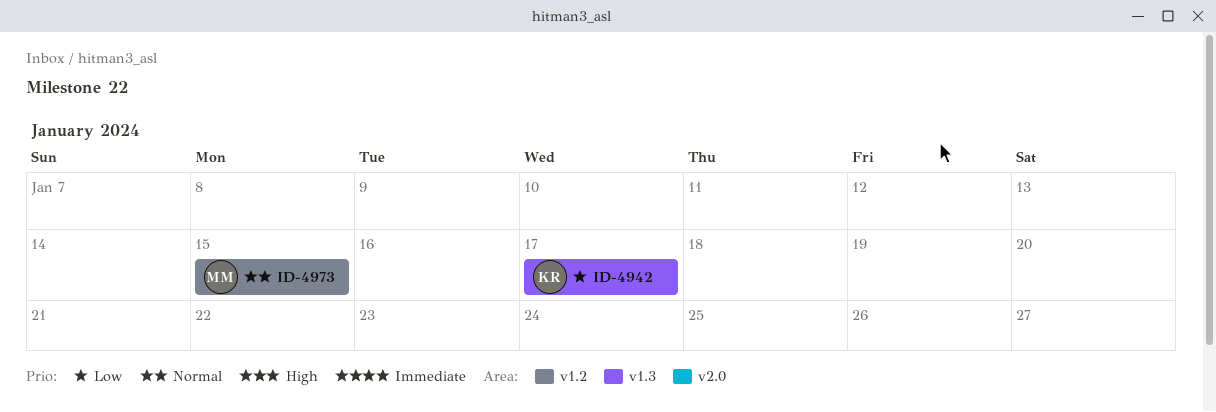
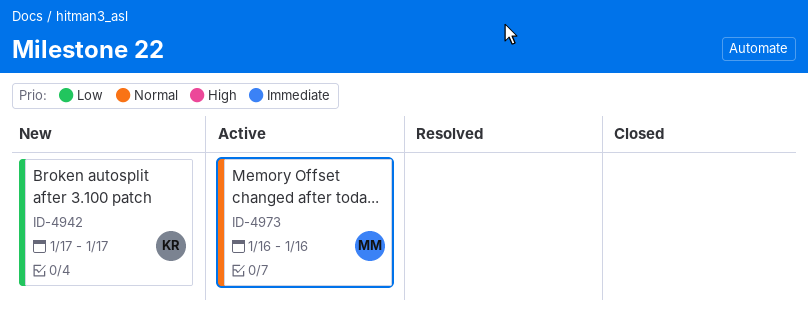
ID-4973, start: Jan 15 -> Jan 16
ID-4973, due: Jan 15 -> Jan 16

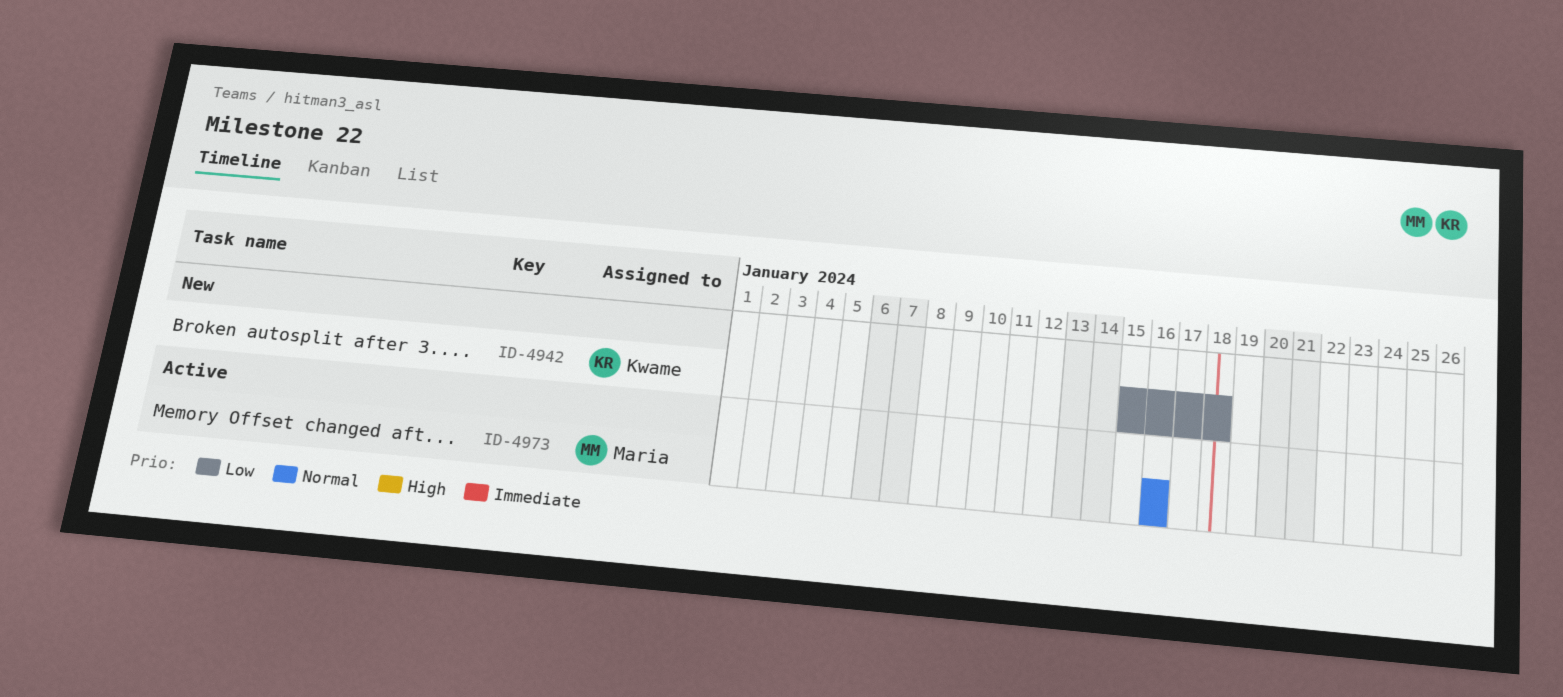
ID-4942, start: Jan 17 -> Jan 15
ID-4942, due: Jan 17 -> Jan 18

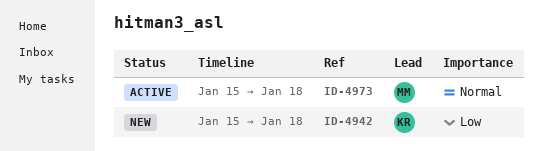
ID-4973, start: Jan 16 -> Jan 15
ID-4973, due: Jan 16 -> Jan 18

